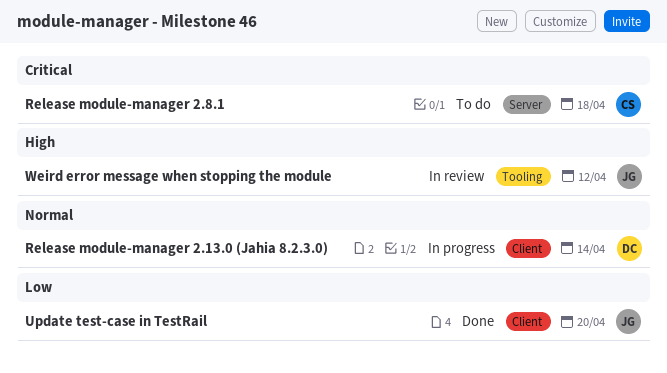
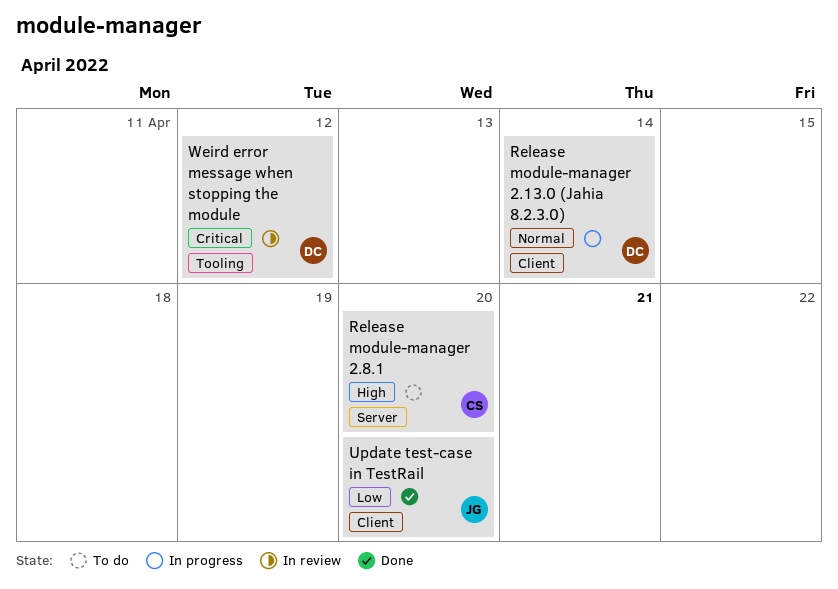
Release module-manager 2.8.1, priority: Critical -> High
Release module-manager 2.8.1, due: Apr 18 -> Apr 20
Weird error message when stopping the module, owner: JG -> DC
Weird error message when stopping the module, priority: High -> Critical

